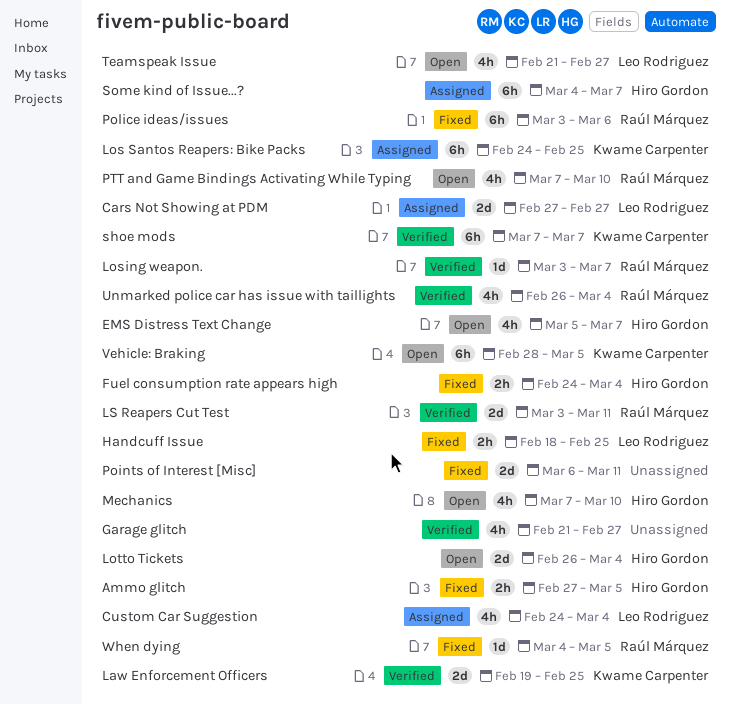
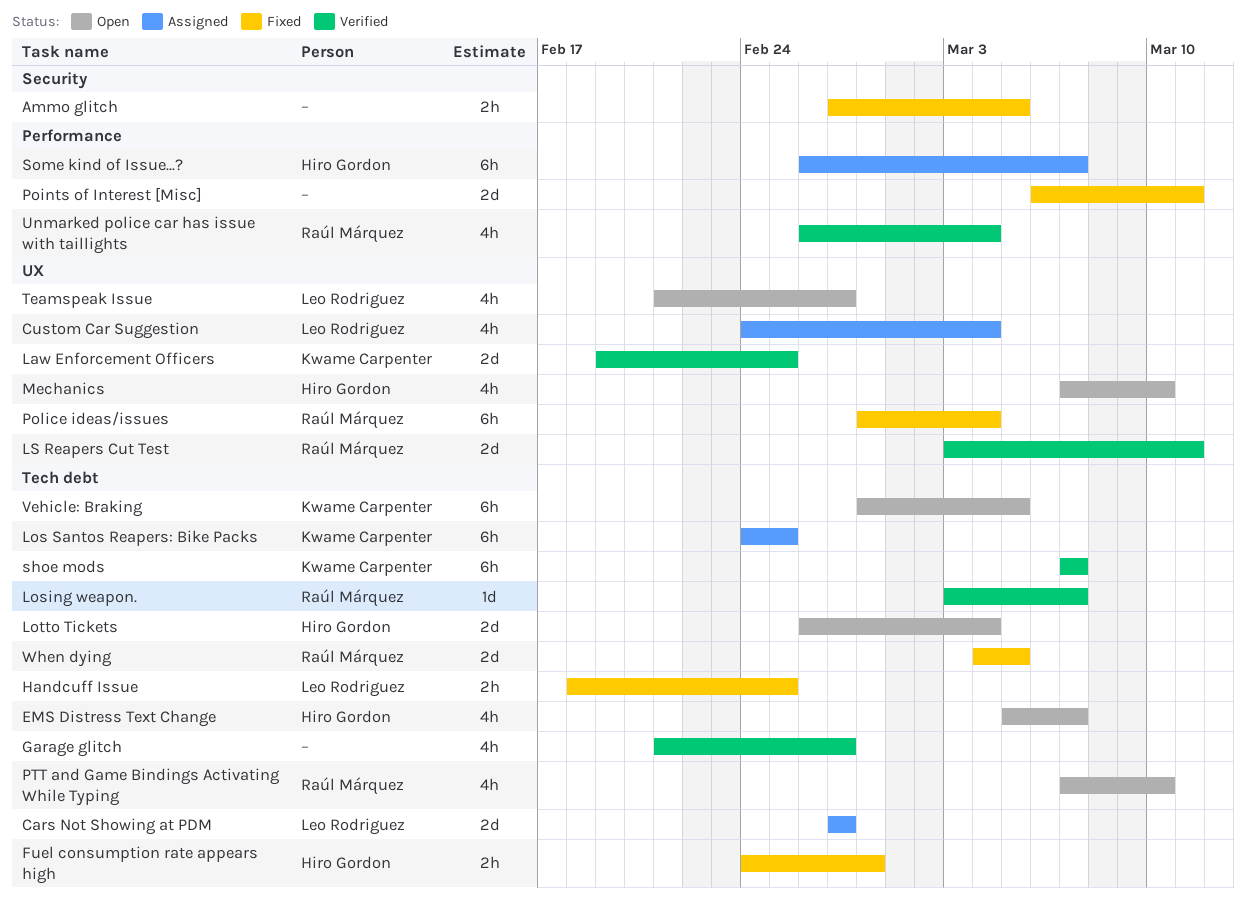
Ammo glitch, owner: Hiro Gordon -> none
Fuel consumption rate appears high, due: Mar 4 -> Feb 28
Police ideas/issues, start: Mar 3 -> Feb 28
Police ideas/issues, due: Mar 6 -> Mar 4
Some kind of Issue...?, start: Mar 4 -> Feb 26
When dying, estimate: 1d -> 2d

